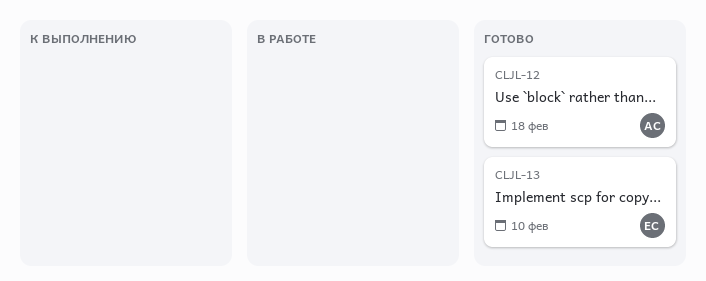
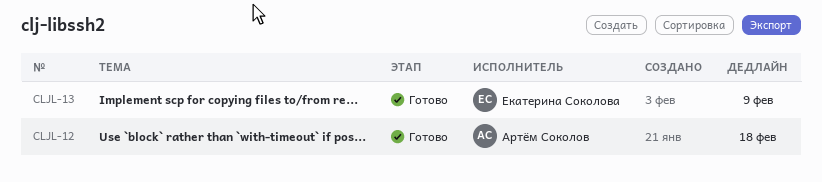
CLJL-13, due: Feb 10 -> Feb 9

